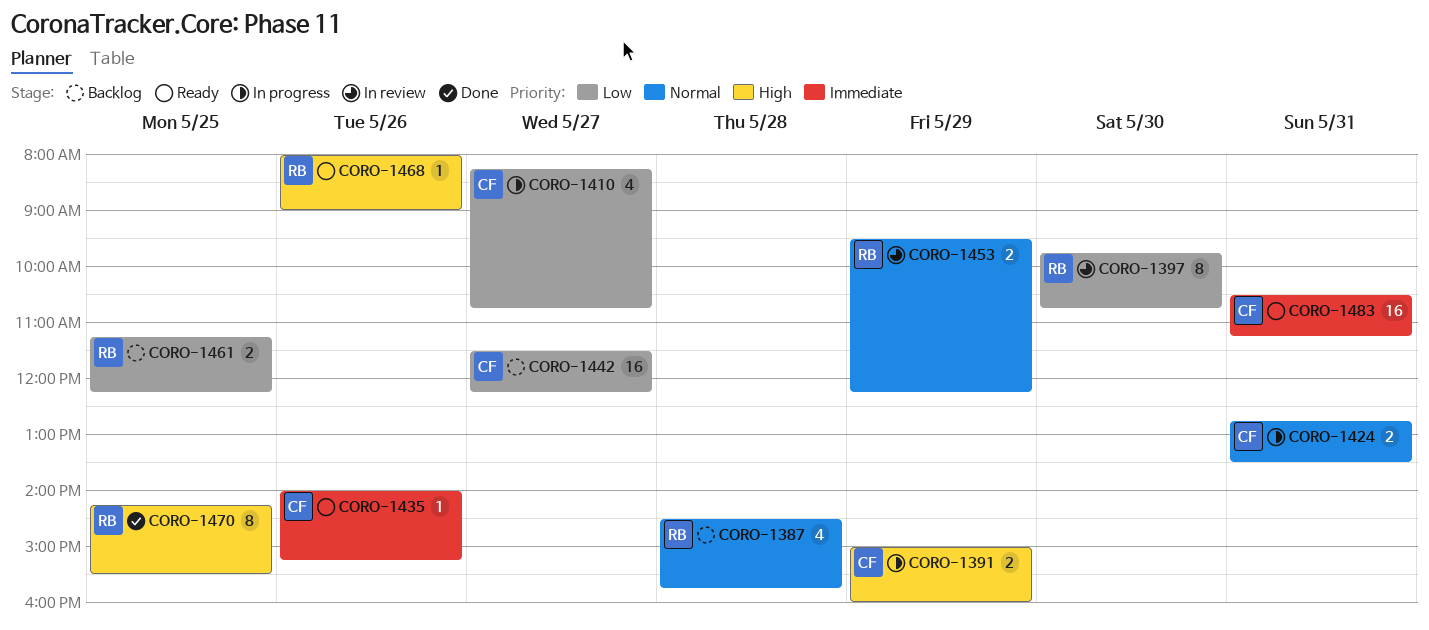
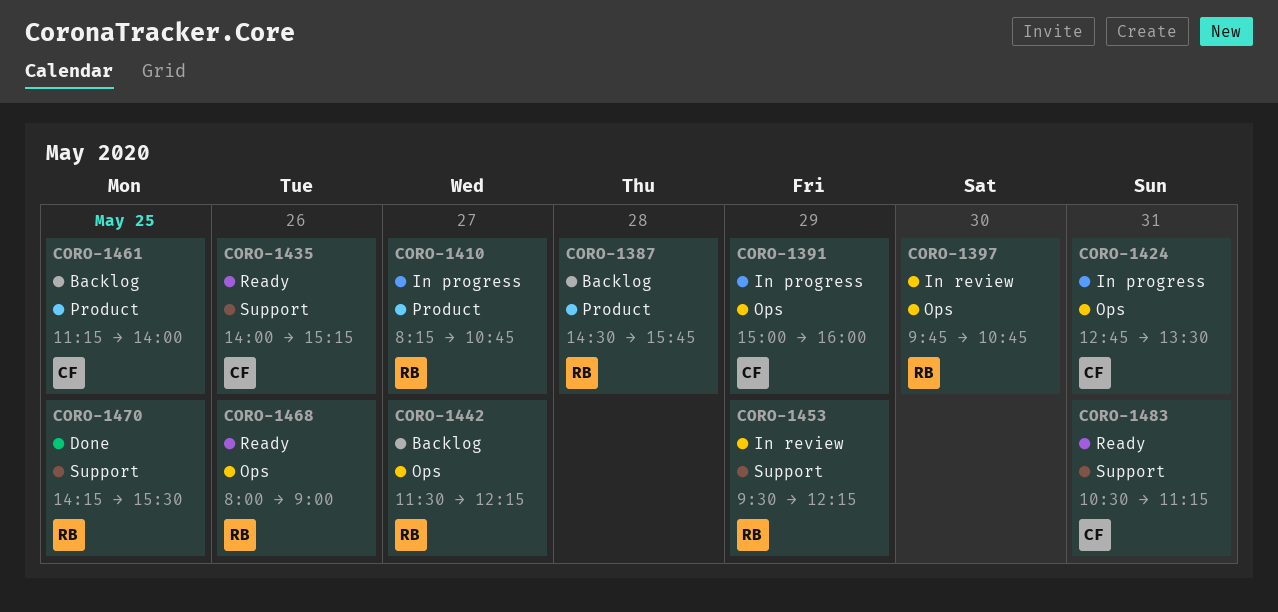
CORO-1410, owner: CF -> RB
CORO-1442, owner: CF -> RB
CORO-1461, owner: RB -> CF
CORO-1461, ends: 12:15 -> 14:00

